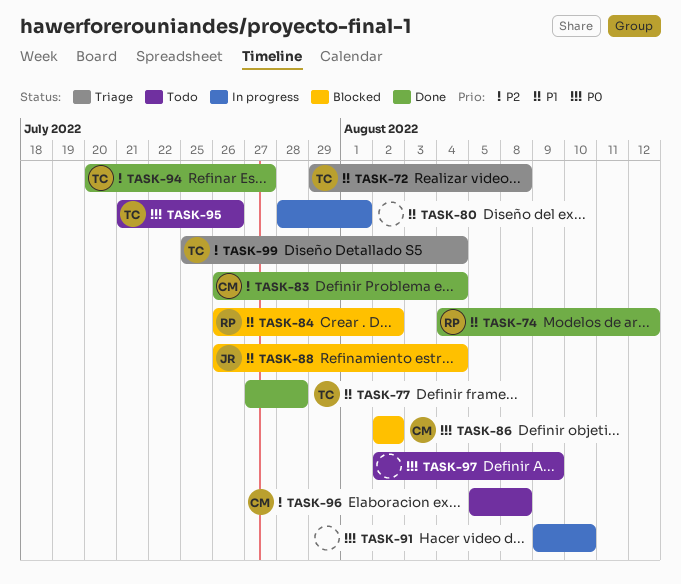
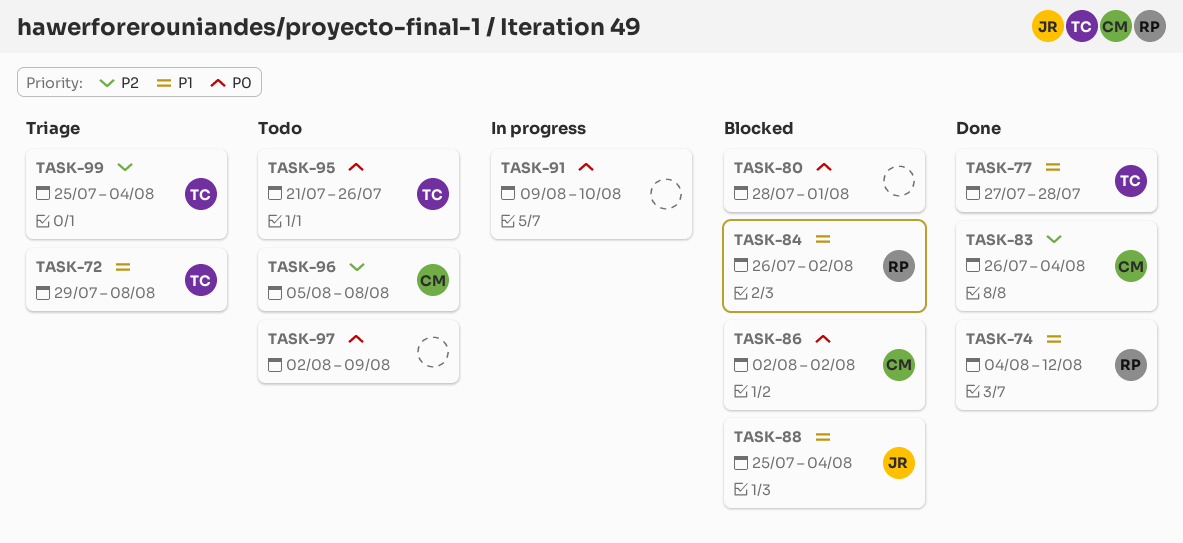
TASK-80, status: In progress -> Blocked
TASK-80, priority: P1 -> P0
TASK-88, start: Jul 26 -> Jul 25
TASK-94: present -> none

